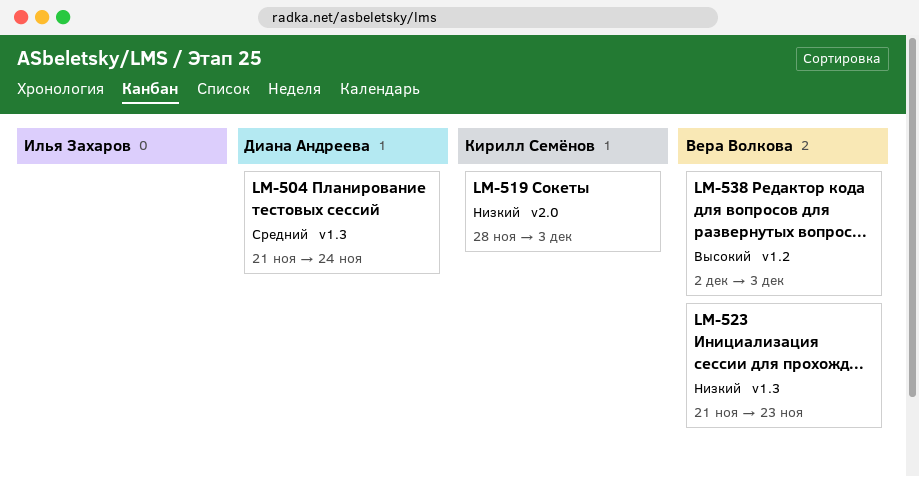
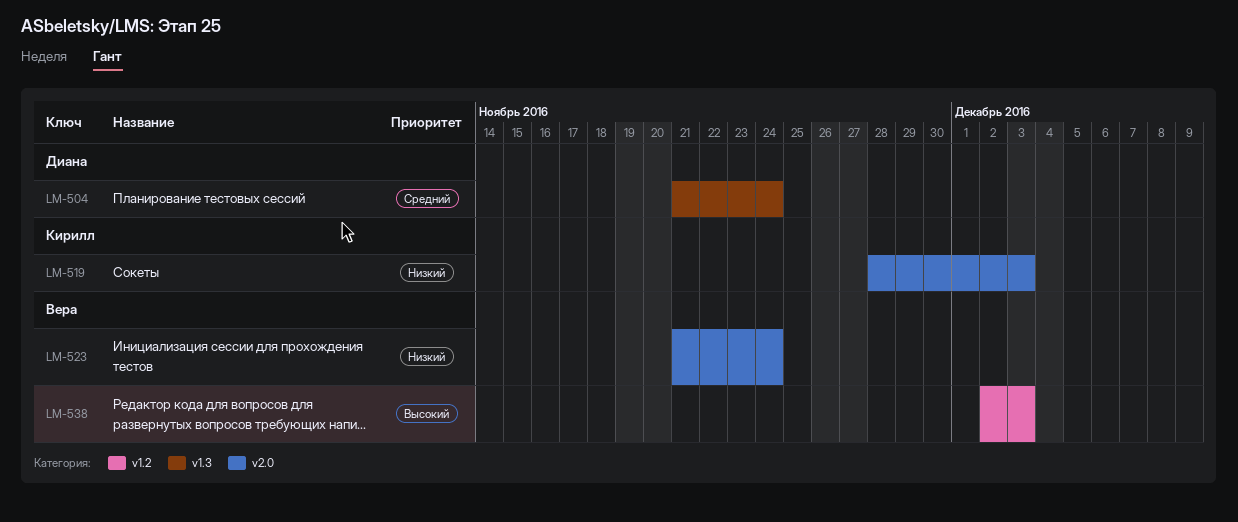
LM-523, label: v1.3 -> v2.0
LM-523, due: Nov 23 -> Nov 24

